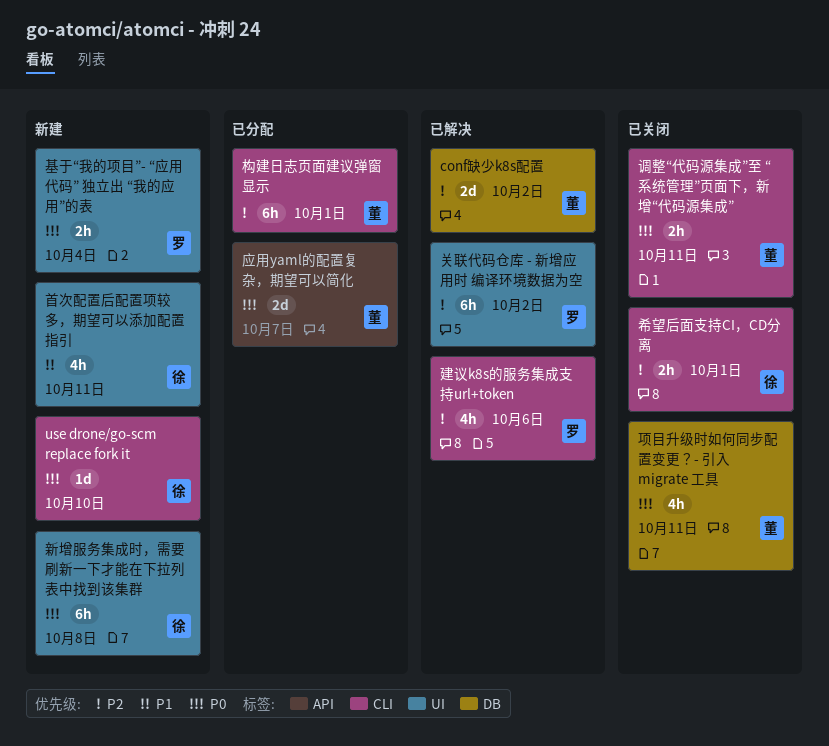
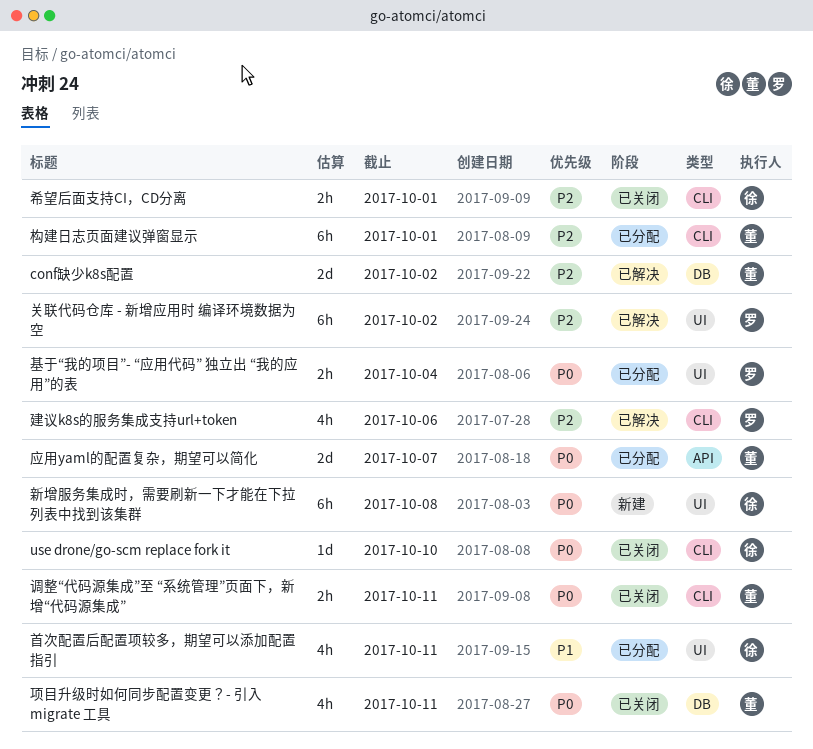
use drone/go-scm replace fork it, status: 新建 -> 已关闭
基于“我的项目”- “应用代码” 独立出 “我的应用”的表, status: 新建 -> 已分配
首次配置后配置项较多，期望可以添加配置指引, status: 新建 -> 已分配

